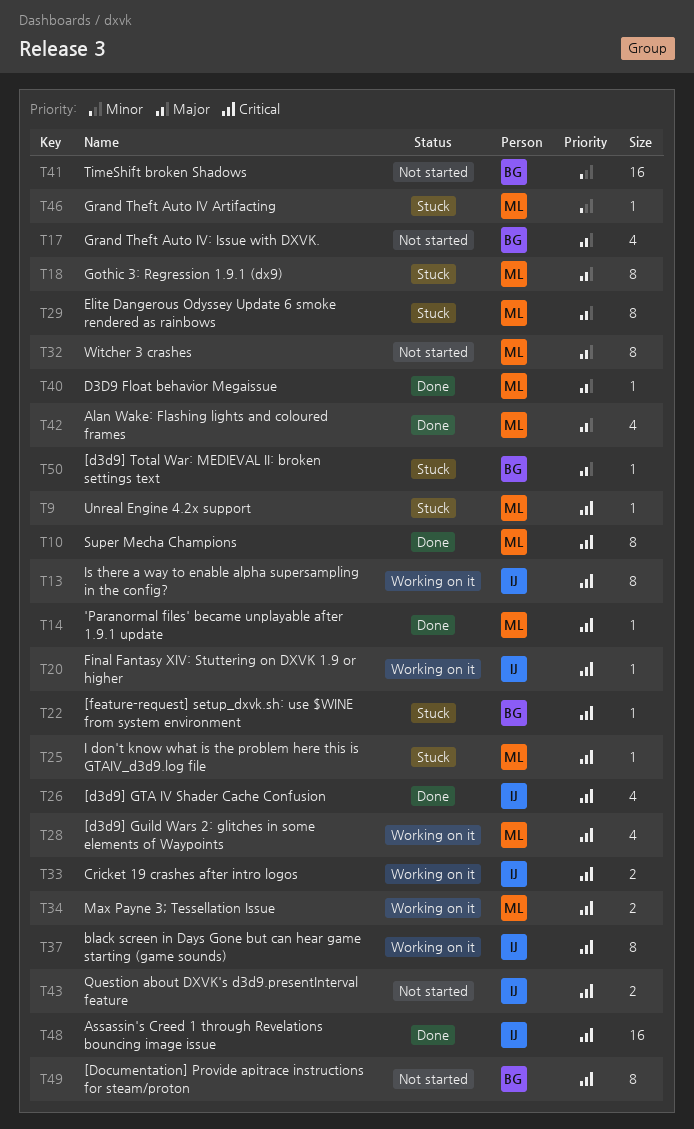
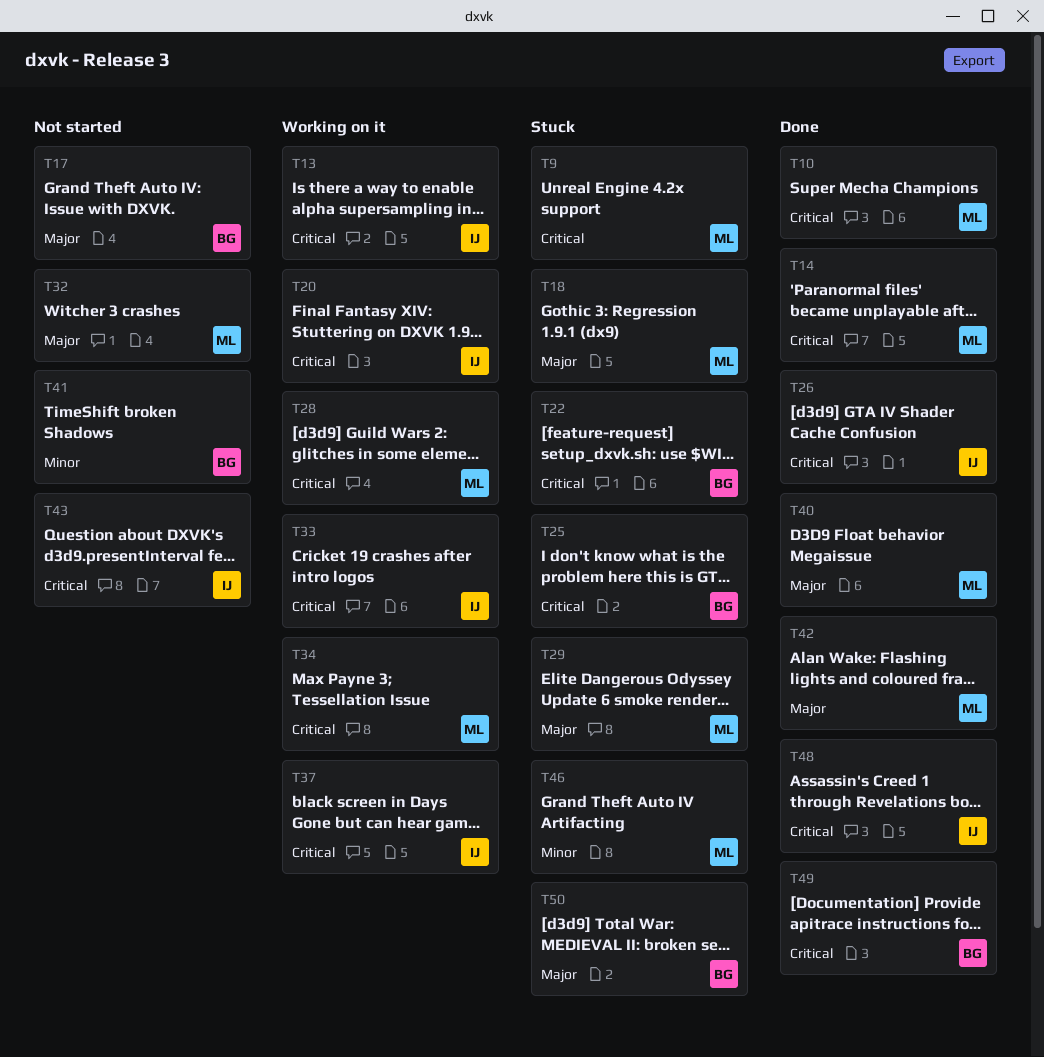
T25, owner: ML -> BG
T49, status: Not started -> Done

